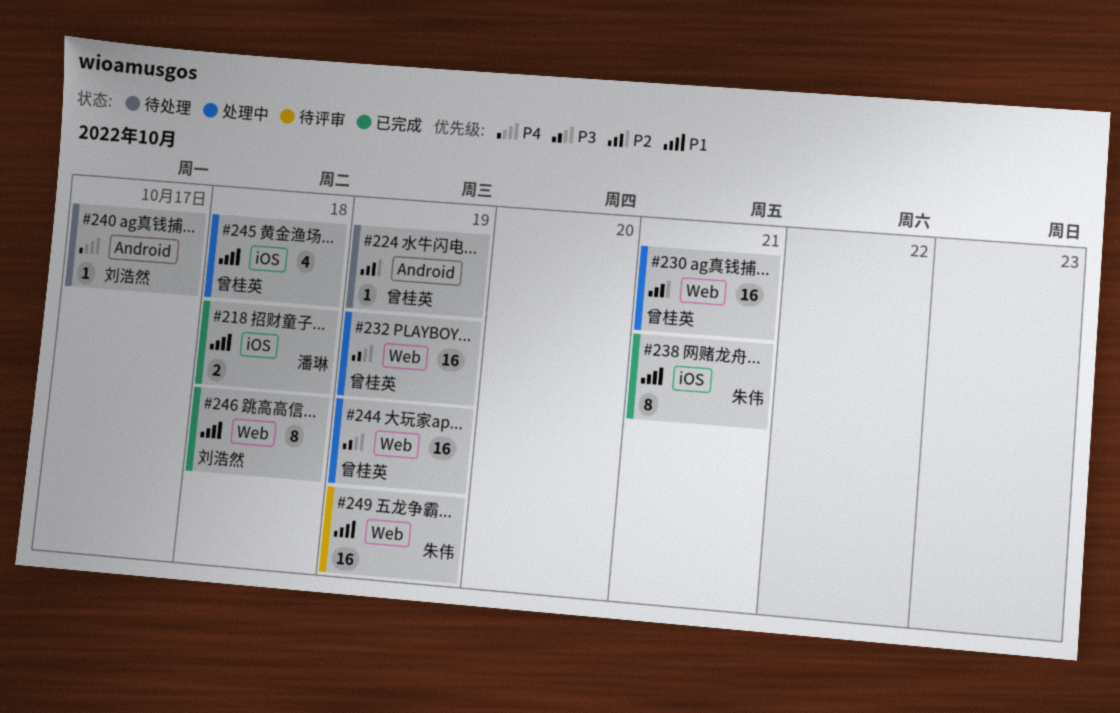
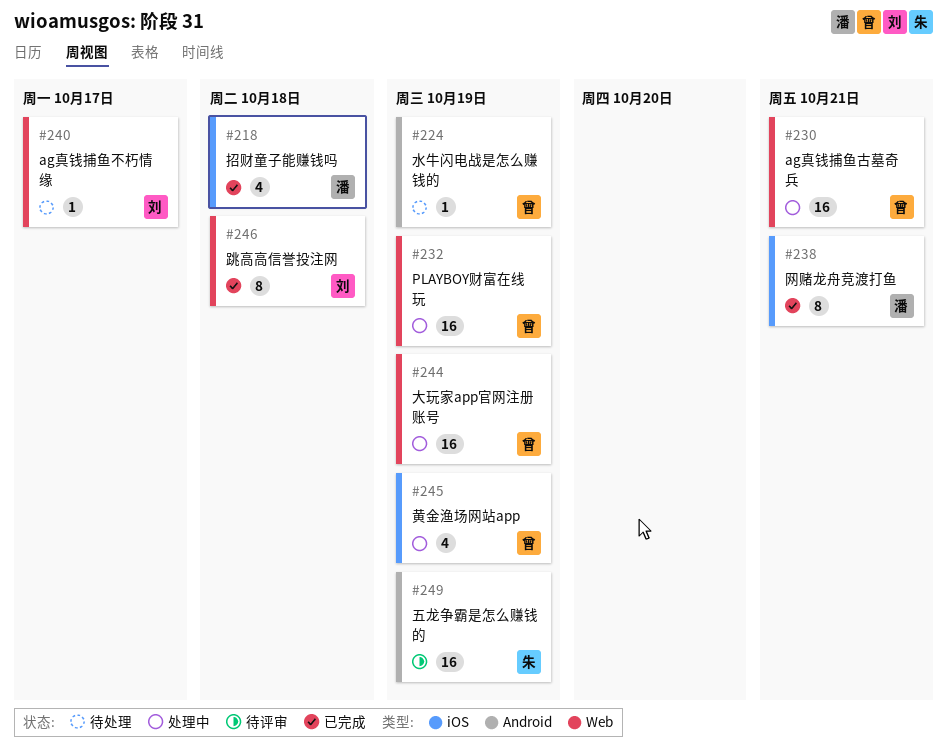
#218, estimate: 2 -> 4
#238, owner: 朱伟 -> 潘琳
#240, label: Android -> Web
#245, due: Oct 18 -> Oct 19
#249, label: Web -> Android

